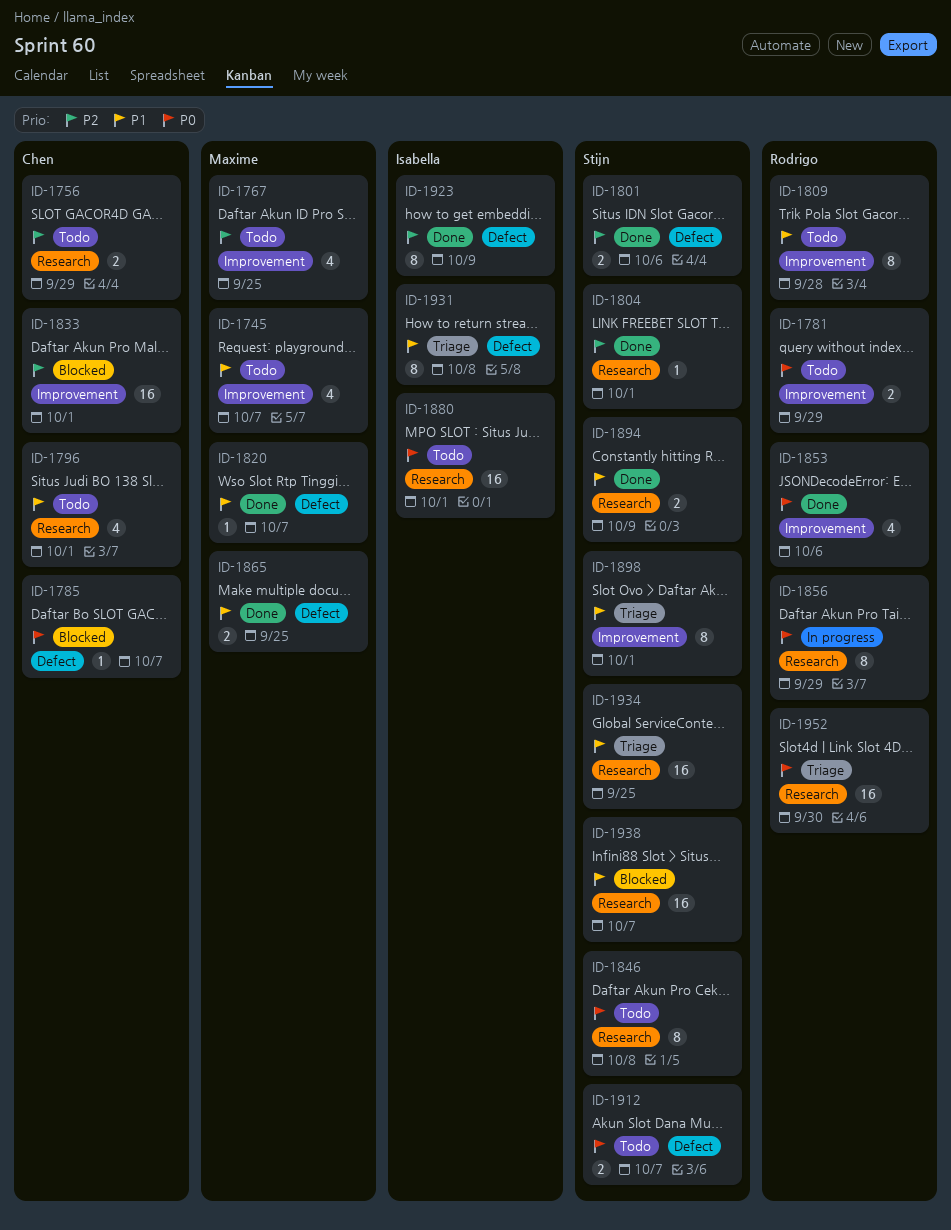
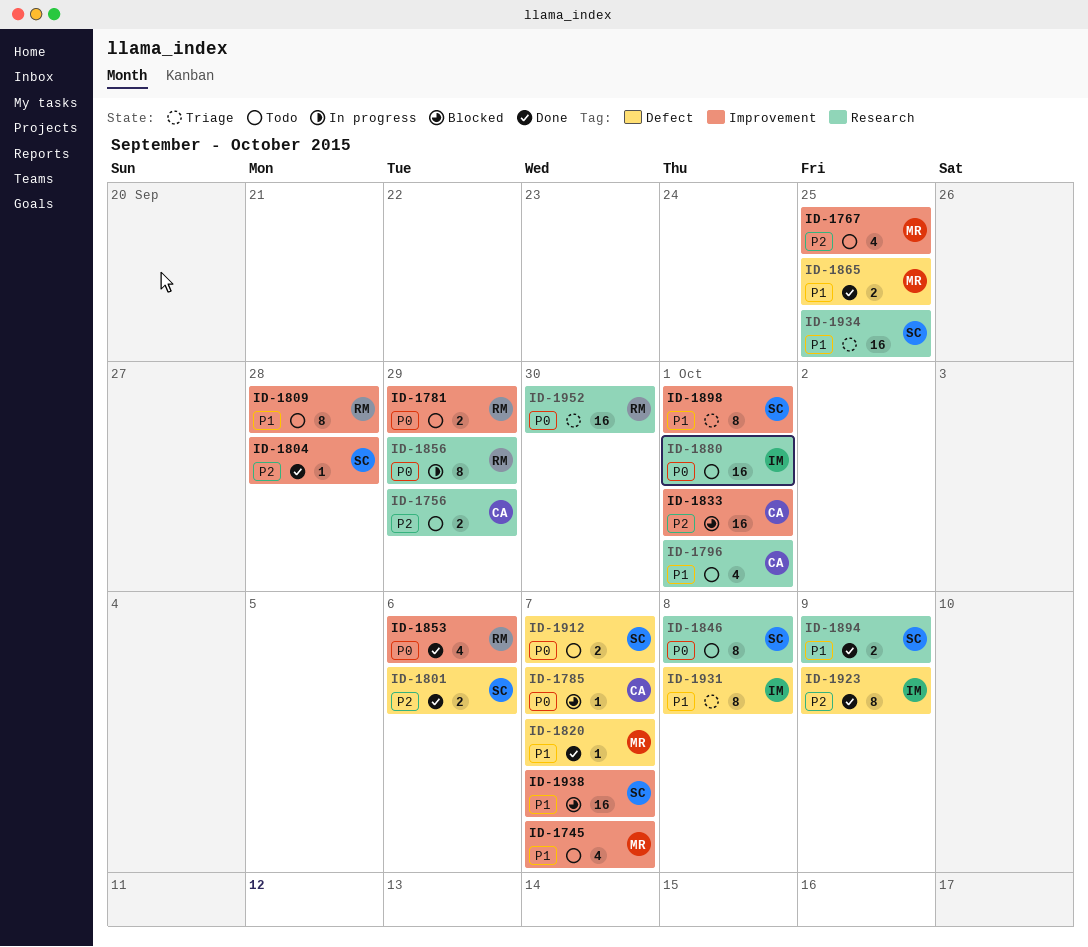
ID-1804, label: Research -> Improvement
ID-1804, due: Oct 1 -> Sep 28
ID-1938, label: Research -> Improvement

